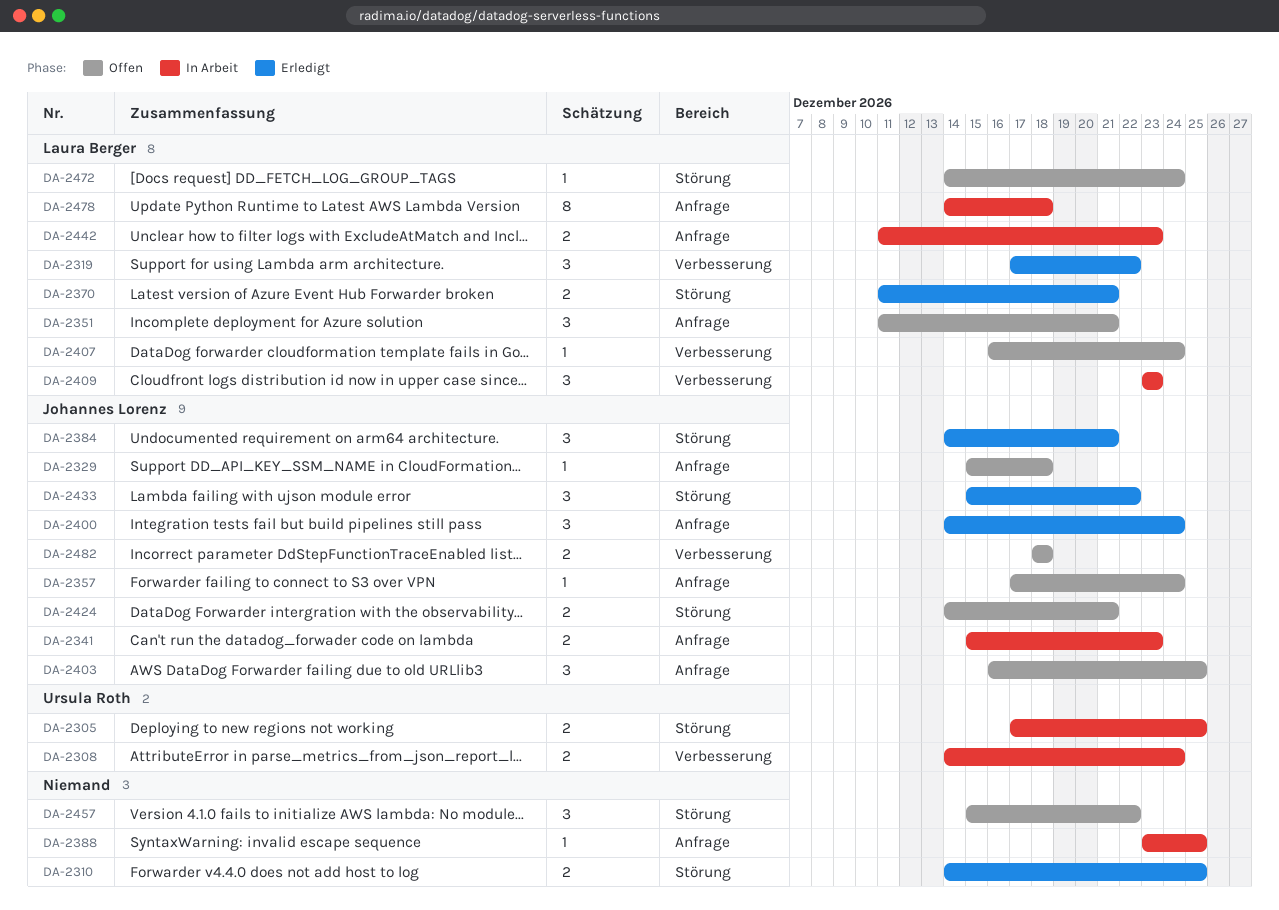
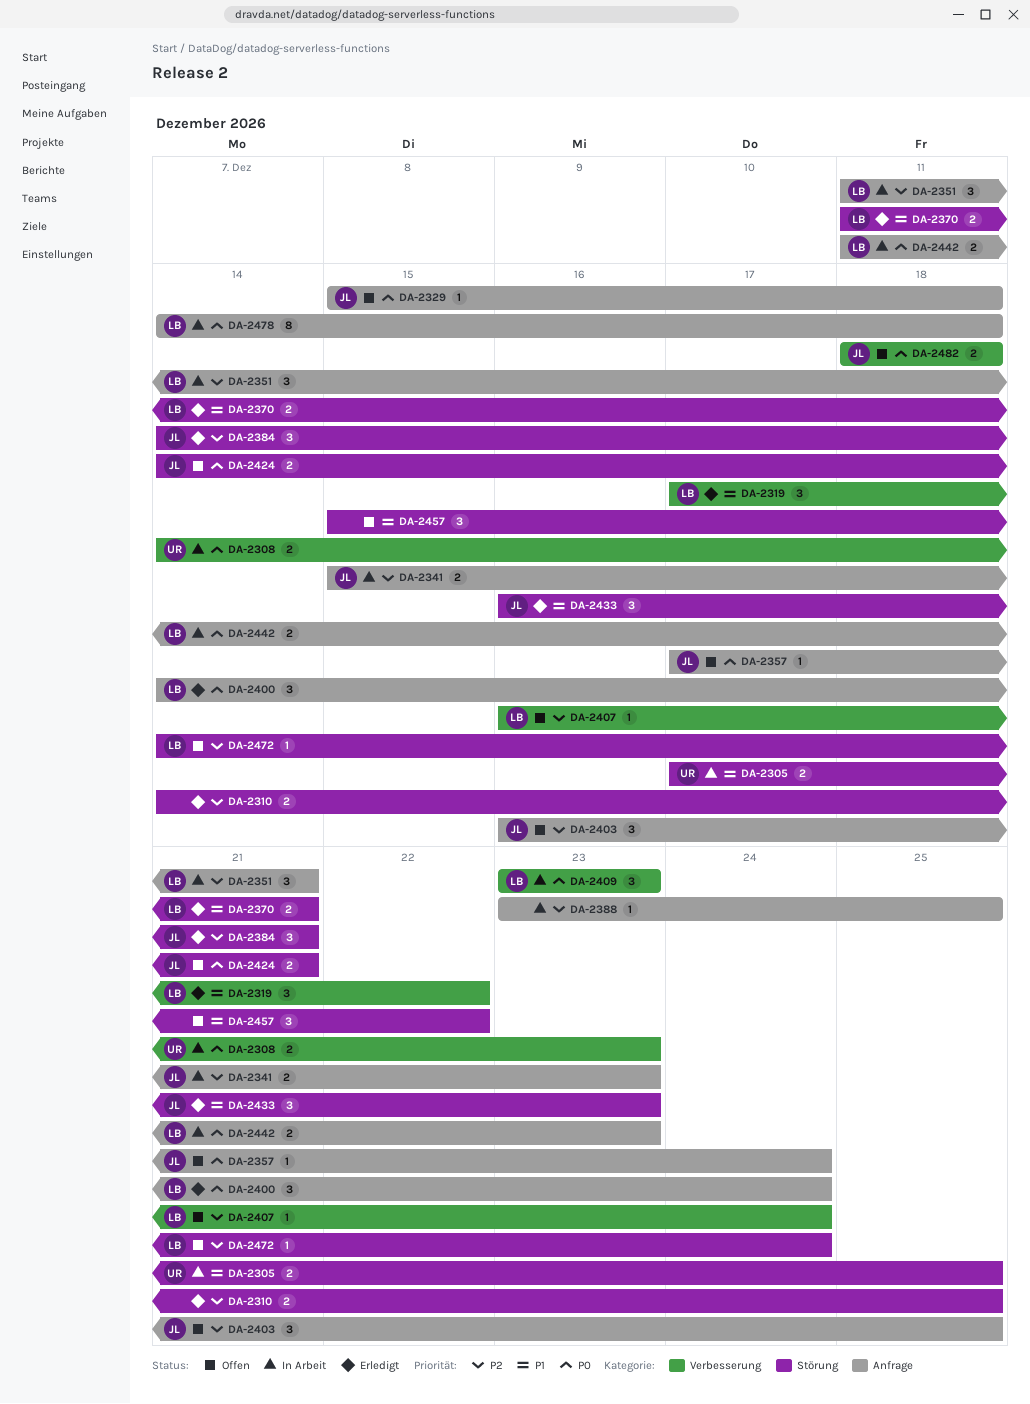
DA-2308, due: Dec 24 -> Dec 23
DA-2351, status: Offen -> In Arbeit
DA-2400, owner: Johannes Lorenz -> Laura Berger
DA-2433, start: Dec 15 -> Dec 16
DA-2433, due: Dec 22 -> Dec 23

